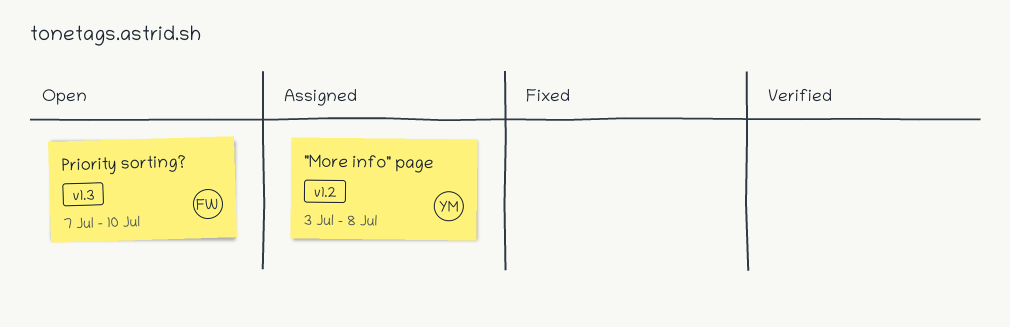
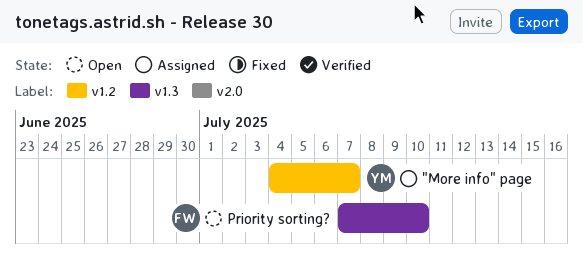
"More info" page, start: Jul 3 -> Jul 4
"More info" page, due: Jul 8 -> Jul 7

